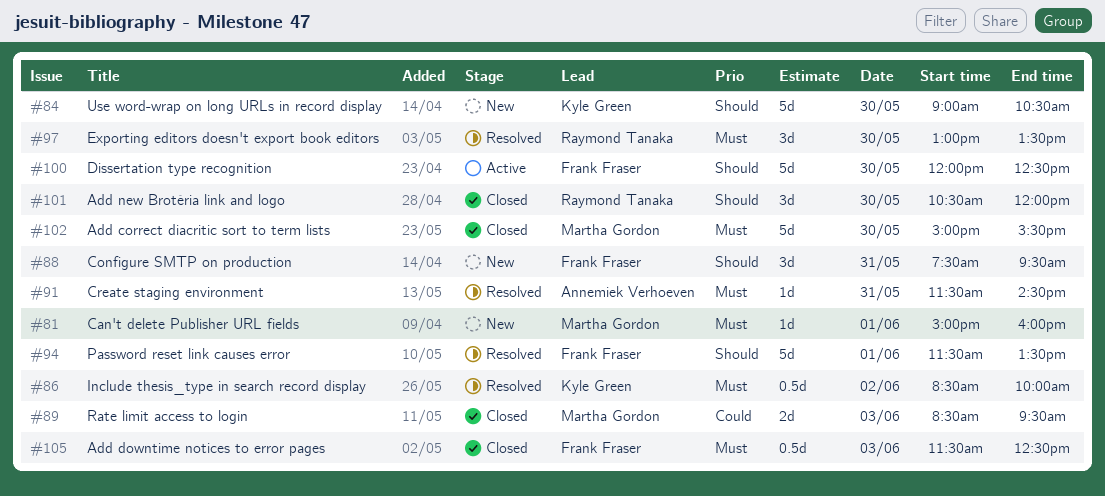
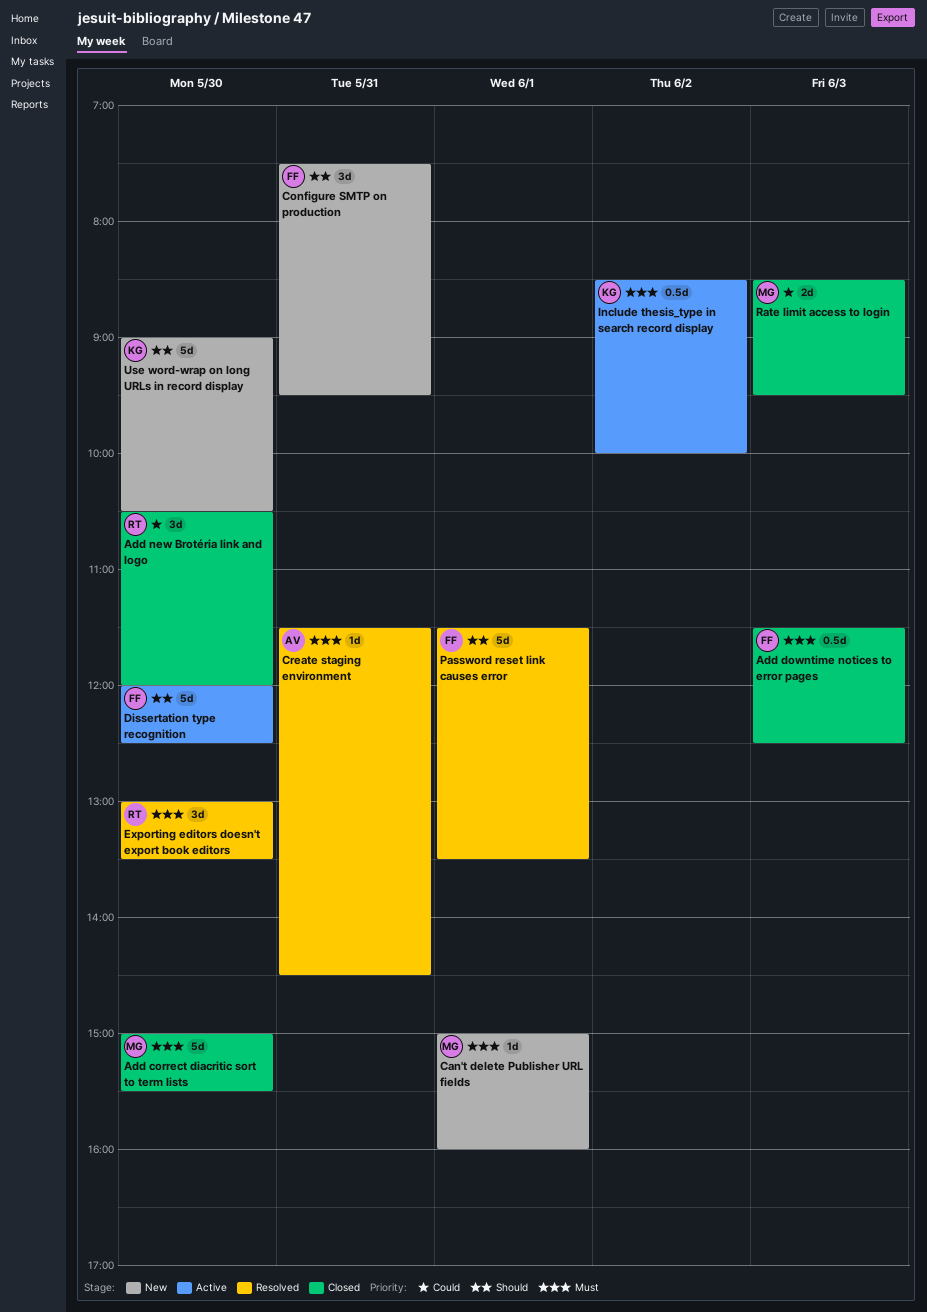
Add new Brotéria link and logo, priority: Should -> Could
Include thesis_type in search record display, status: Resolved -> Active

